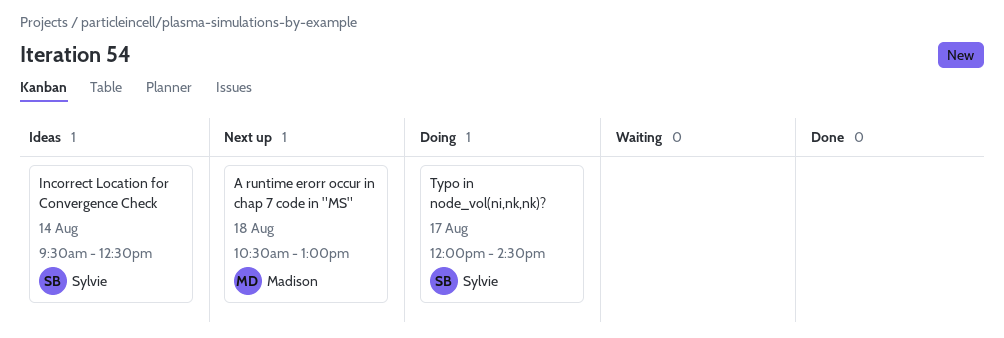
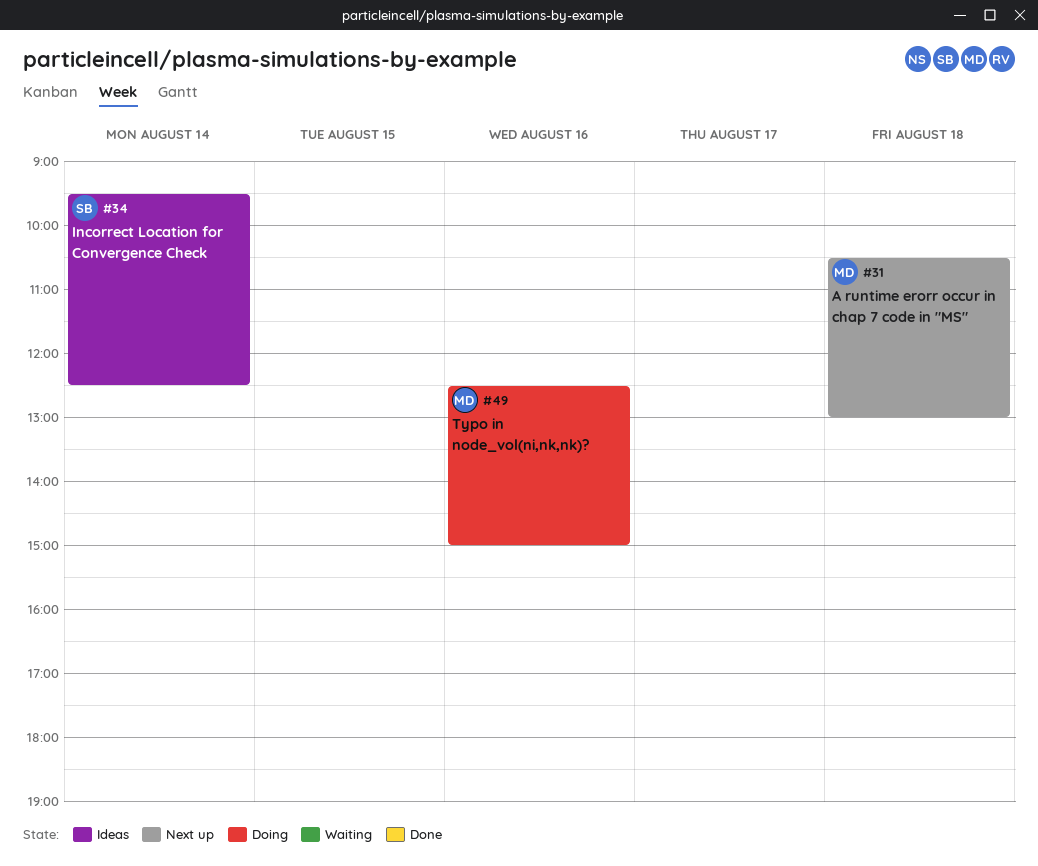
Typo in node_vol(ni,nk,nk)?, owner: Sylvie -> Madison
Typo in node_vol(ni,nk,nk)?, day: Aug 17 -> Aug 16
Typo in node_vol(ni,nk,nk)?, begins: 12:00 -> 12:30
Typo in node_vol(ni,nk,nk)?, ends: 14:30 -> 15:00

